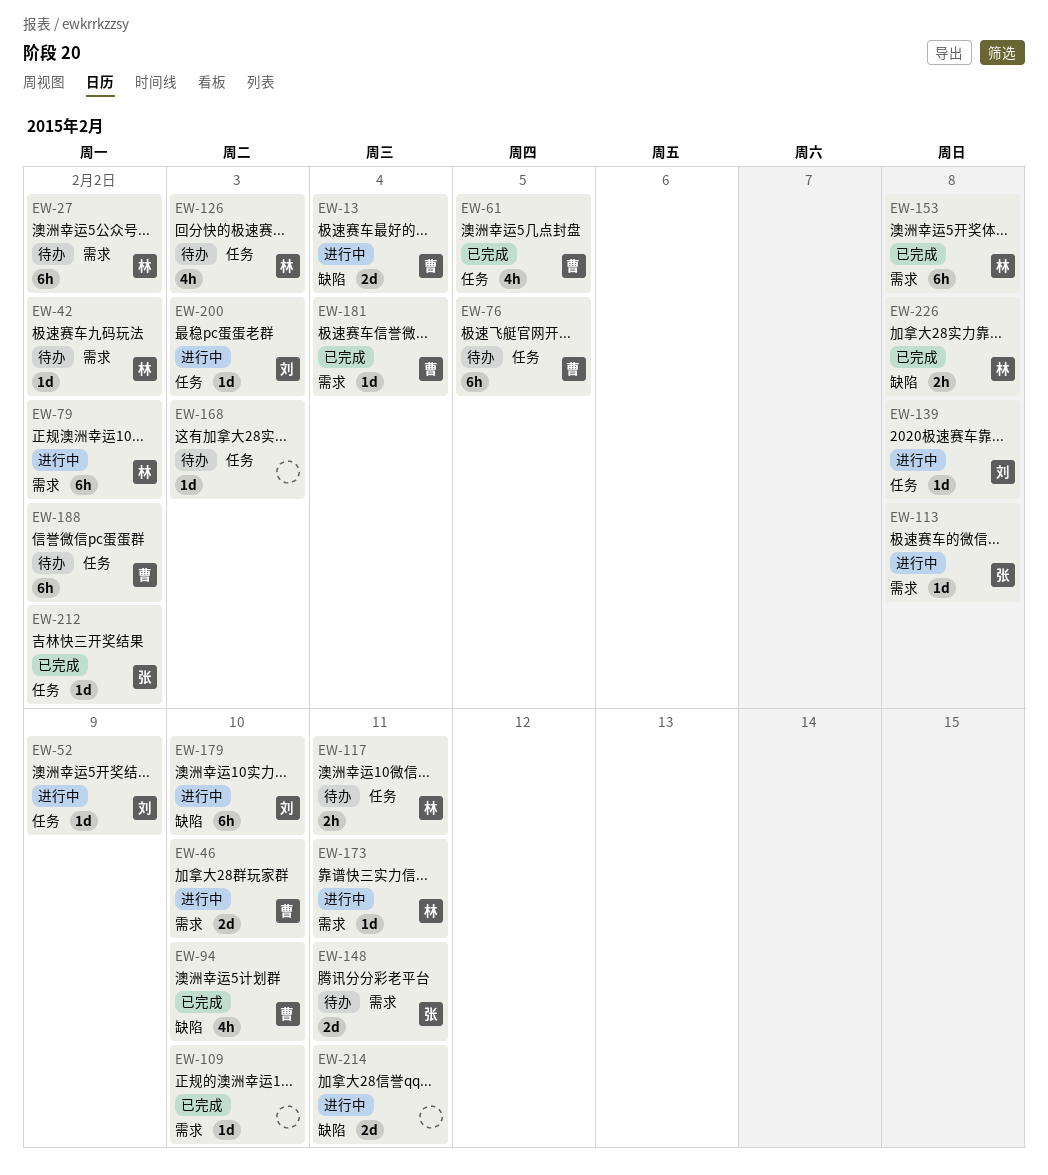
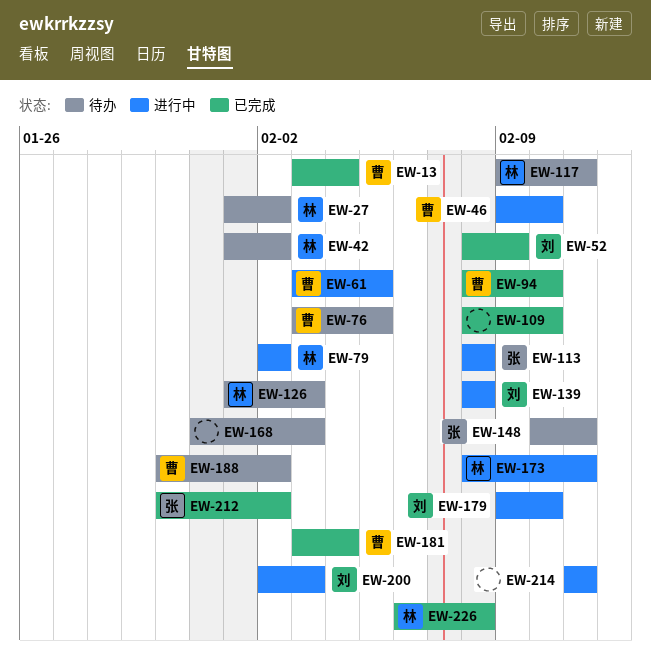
EW-13, status: 进行中 -> 已完成
EW-52, status: 进行中 -> 已完成
EW-61, status: 已完成 -> 进行中
EW-153: present -> none

